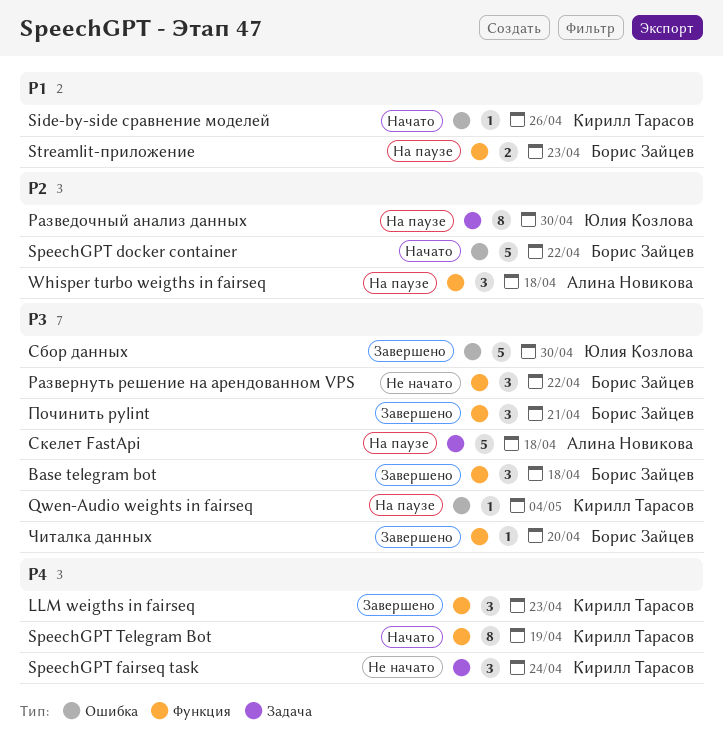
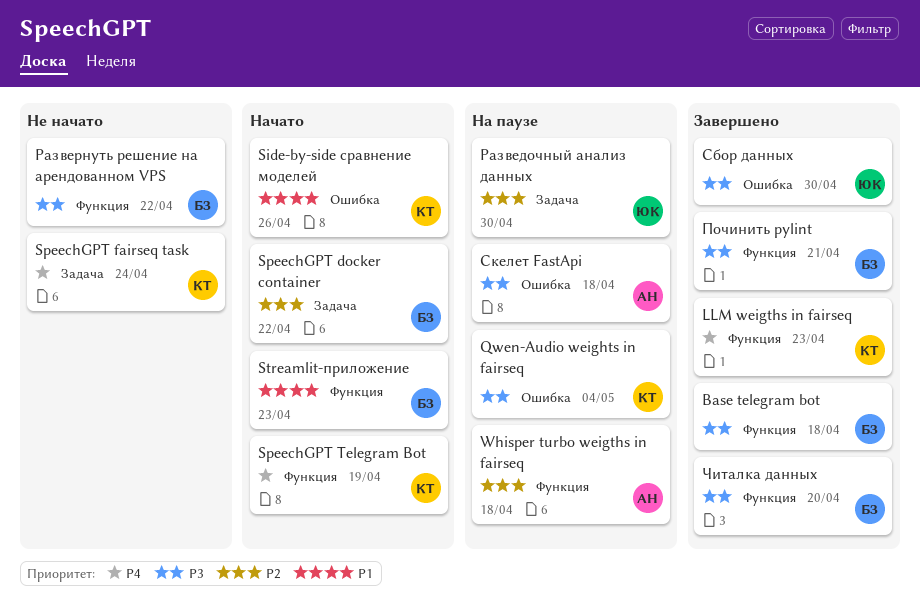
SpeechGPT docker container, label: Ошибка -> Задача
Streamlit-приложение, status: На паузе -> Начато
Скелет FastApi, label: Задача -> Ошибка

